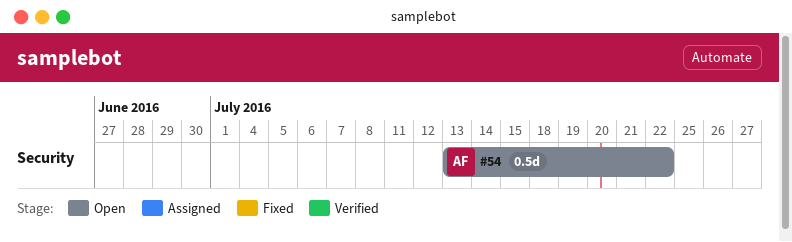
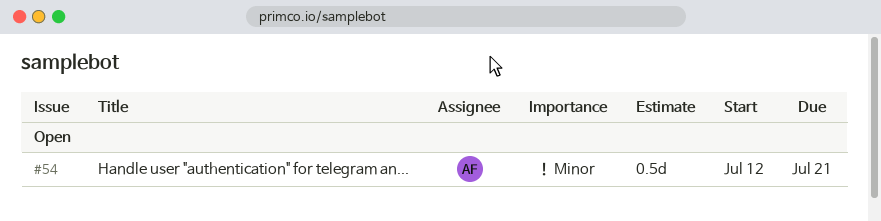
#54, start: Jul 13 -> Jul 12
#54, due: Jul 22 -> Jul 21

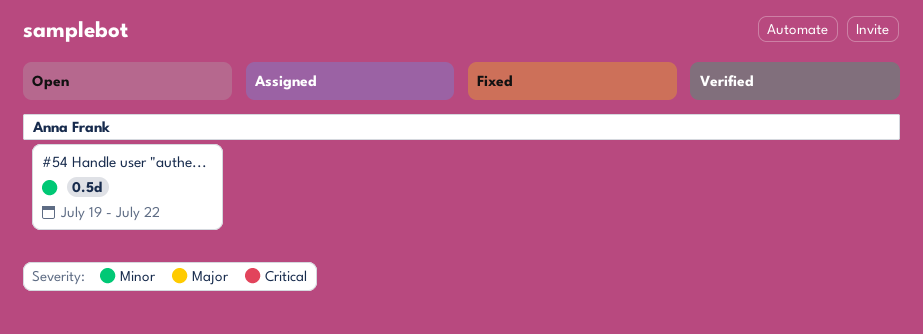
#54, start: Jul 12 -> Jul 19
#54, due: Jul 21 -> Jul 22

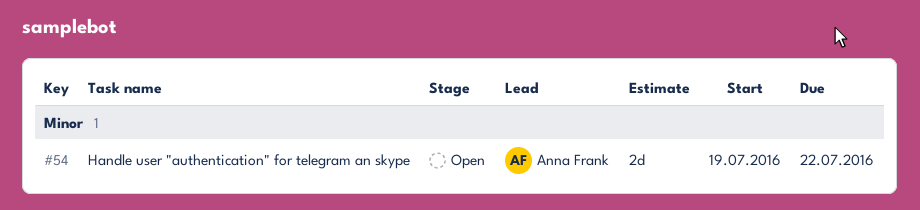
#54, estimate: 0.5d -> 2d

